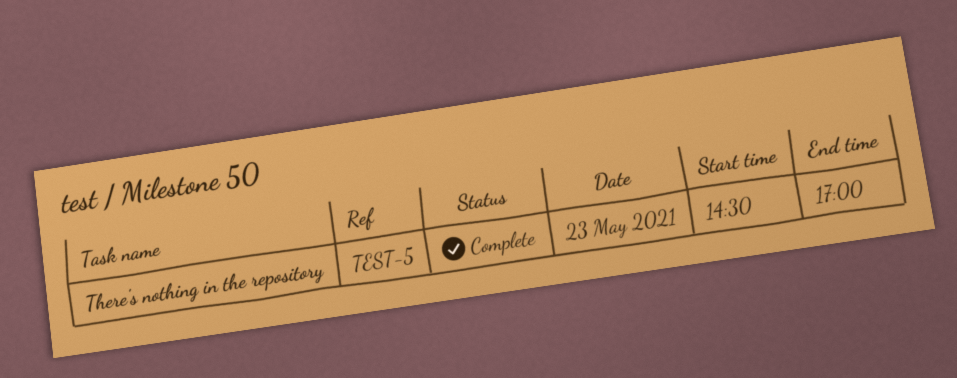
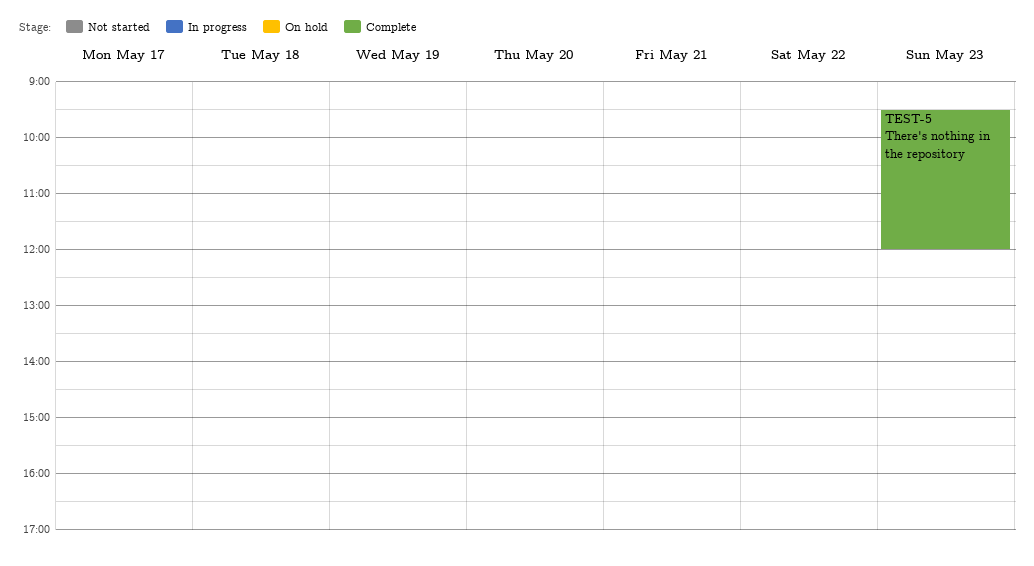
TEST-5, begins: 14:30 -> 09:30
TEST-5, ends: 17:00 -> 12:00

